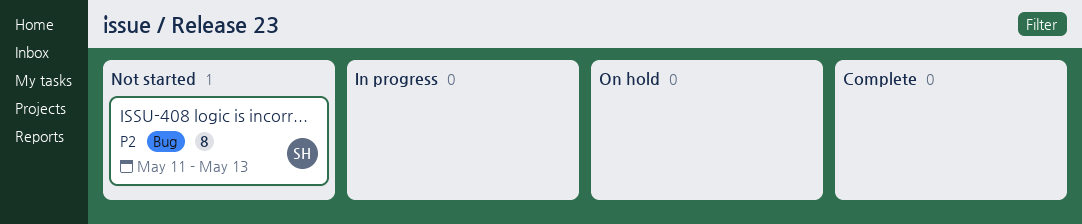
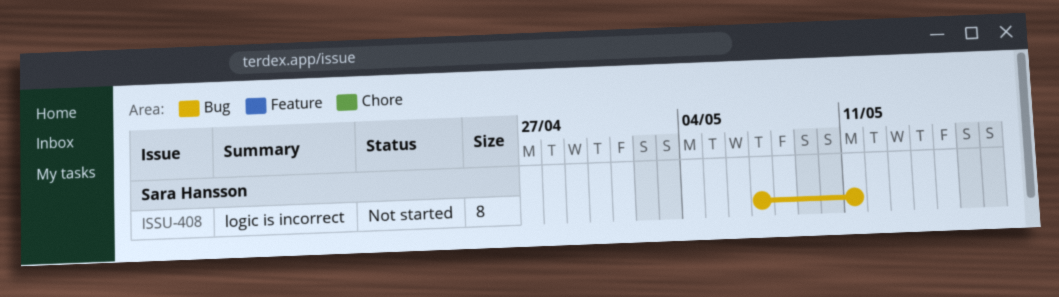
ISSU-408, start: May 11 -> May 7
ISSU-408, due: May 13 -> May 11

